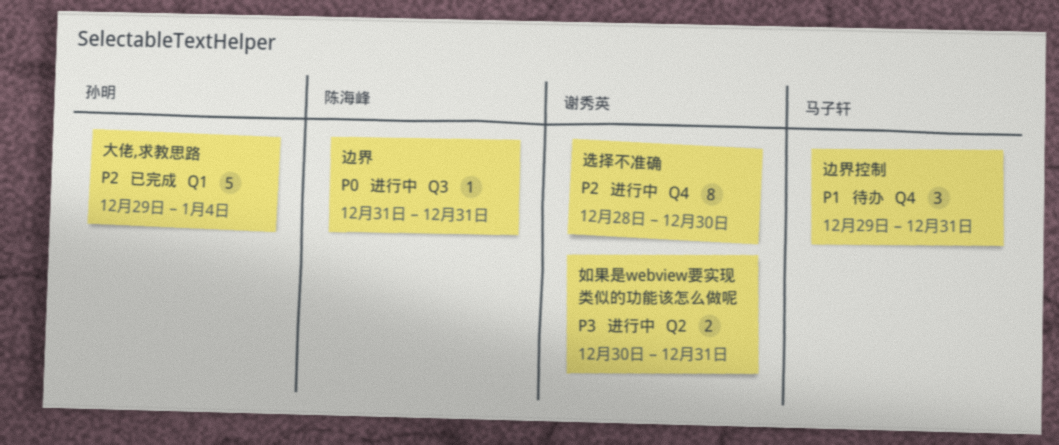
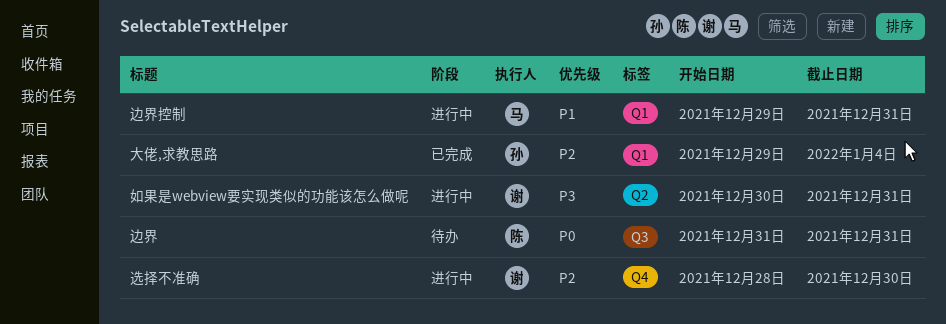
边界, status: 进行中 -> 待办
边界控制, status: 待办 -> 进行中
边界控制, label: Q4 -> Q1

